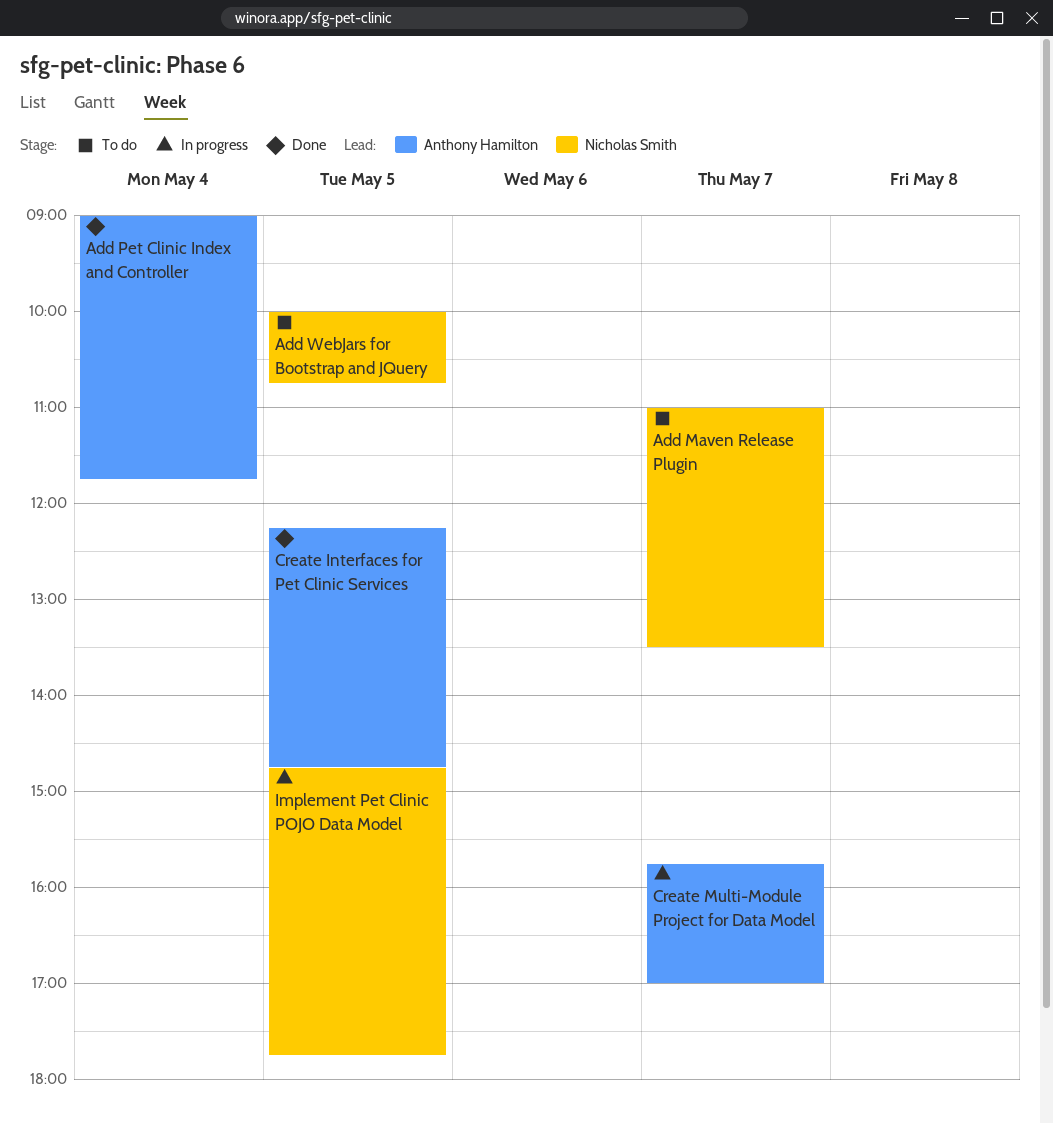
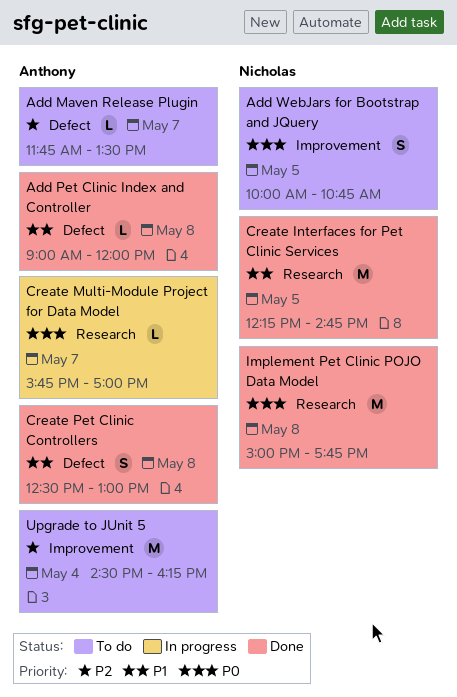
Add Maven Release Plugin, owner: Nicholas Smith -> Anthony Hamilton
Add Maven Release Plugin, begins: 11:00 -> 11:45
Add Pet Clinic Index and Controller, day: May 4 -> May 8
Add Pet Clinic Index and Controller, ends: 11:45 -> 12:00
Create Interfaces for Pet Clinic Services, owner: Anthony Hamilton -> Nicholas Smith
Create Pet Clinic Controllers: none -> present
Implement Pet Clinic POJO Data Model, status: In progress -> Done
Implement Pet Clinic POJO Data Model, day: May 5 -> May 8
Implement Pet Clinic POJO Data Model, begins: 14:45 -> 15:00
Upgrade to JUnit 5: none -> present

